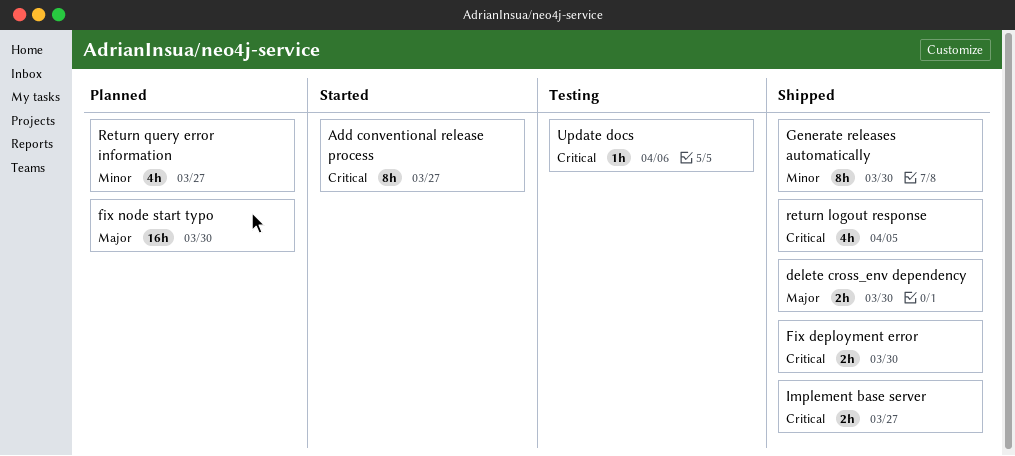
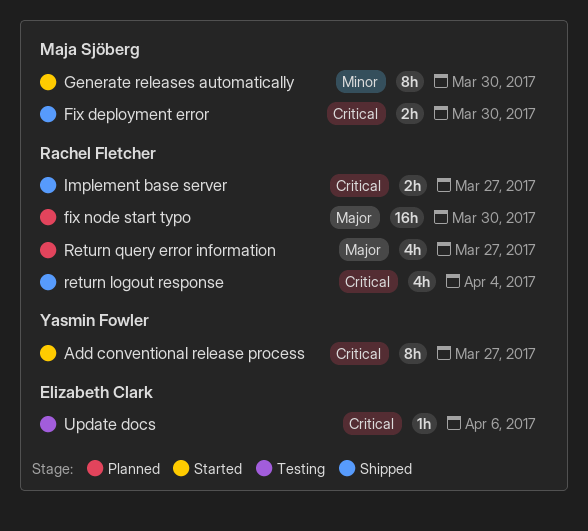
delete cross_env dependency: present -> none
Generate releases automatically, status: Shipped -> Started
return logout response, due: Apr 5 -> Apr 4
Return query error information, priority: Minor -> Major

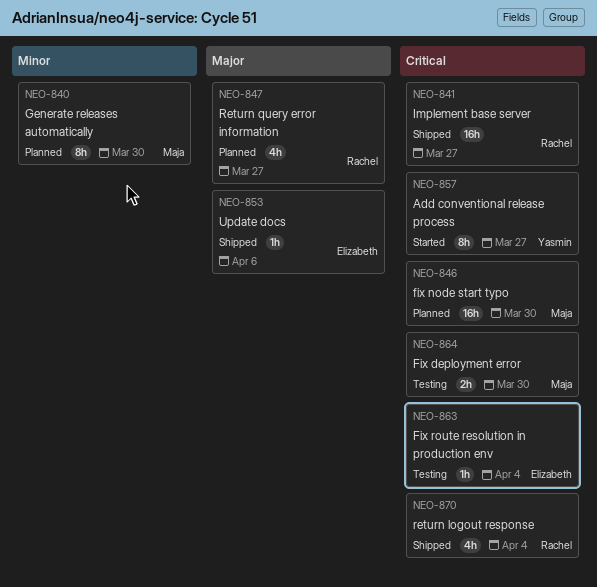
Fix deployment error, status: Shipped -> Testing
fix node start typo, owner: Rachel Fletcher -> Maja Sjöberg
fix node start typo, priority: Major -> Critical
Fix route resolution in production env: none -> present
Generate releases automatically, status: Started -> Planned
Implement base server, estimate: 2h -> 16h
Update docs, status: Testing -> Shipped
Update docs, priority: Critical -> Major

